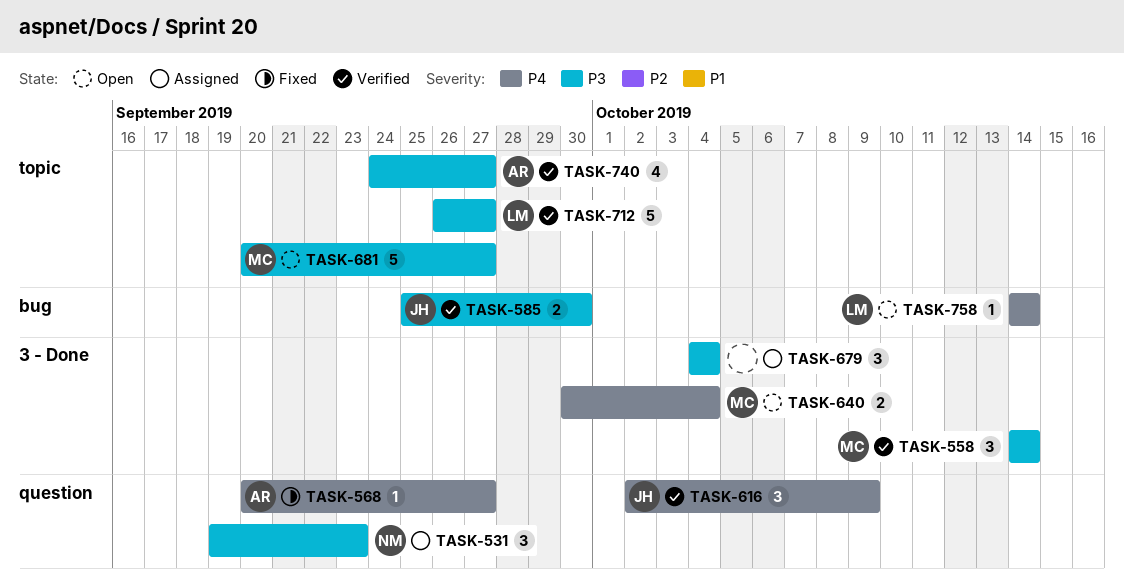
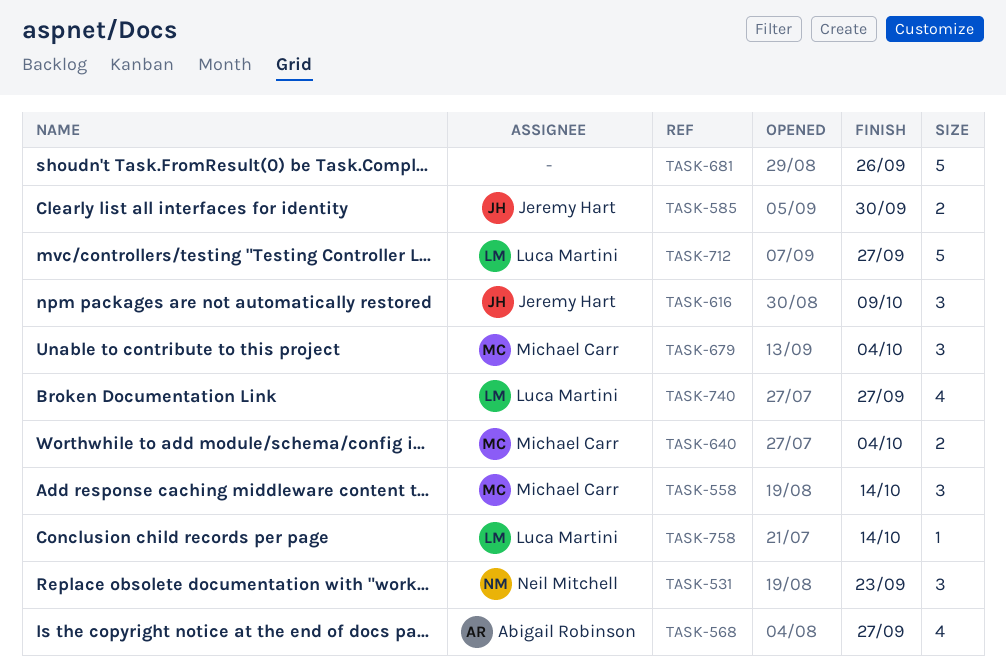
TASK-568, estimate: 1 -> 4
TASK-679, owner: none -> Michael Carr
TASK-681, owner: Michael Carr -> none
TASK-681, due: Sep 27 -> Sep 26
TASK-740, owner: Abigail Robinson -> Luca Martini

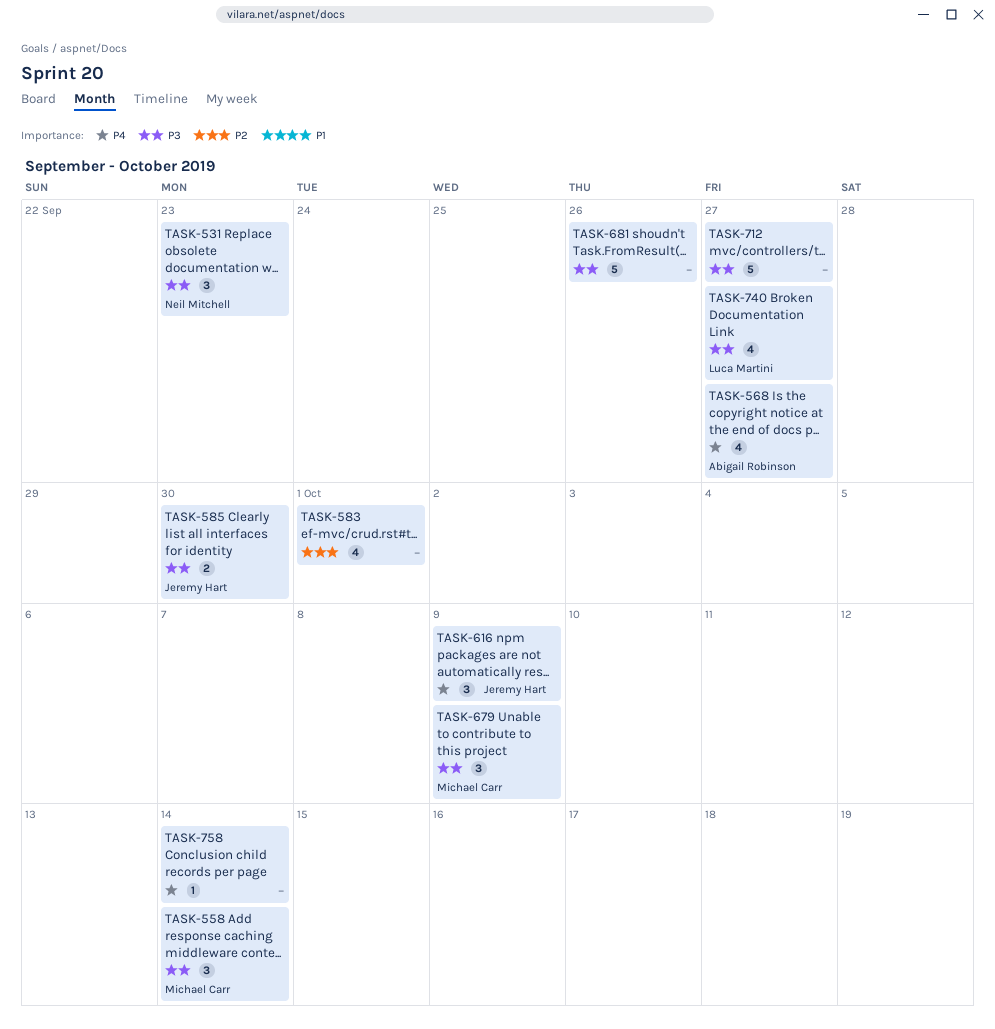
TASK-583: none -> present
TASK-640: present -> none
TASK-679, due: Oct 4 -> Oct 9
TASK-712, owner: Luca Martini -> none
TASK-758, owner: Luca Martini -> none

